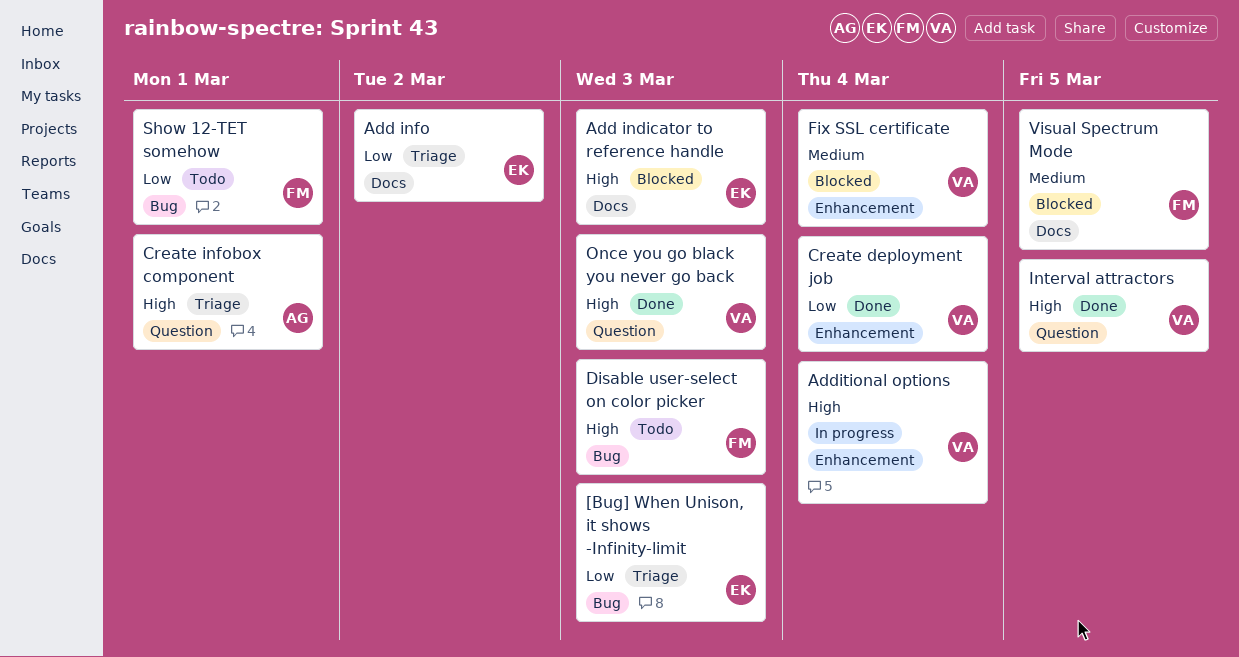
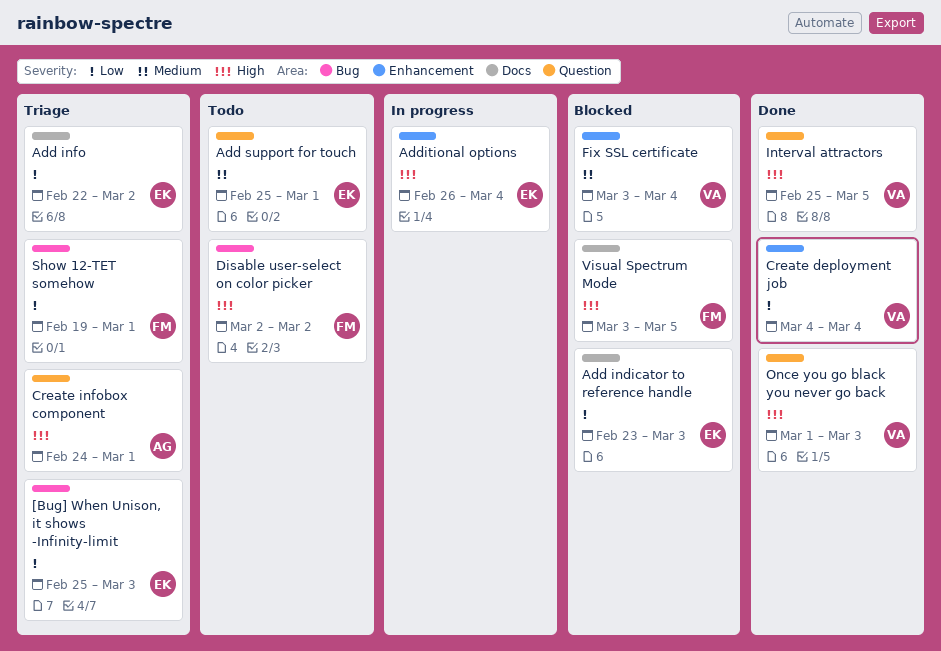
Add indicator to reference handle, priority: High -> Low
Add support for touch: none -> present
Additional options, owner: VA -> EK
Disable user-select on color picker, due: Mar 3 -> Mar 2
Show 12-TET somehow, status: Todo -> Triage
Visual Spectrum Mode, priority: Medium -> High

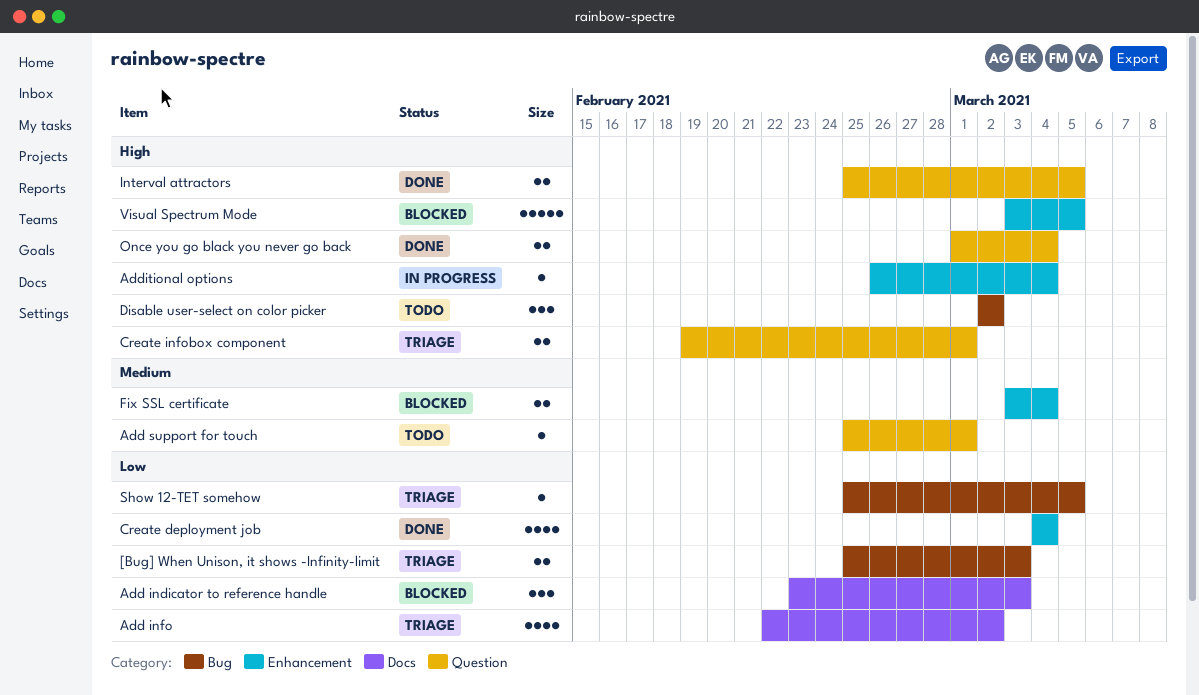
Create infobox component, start: Feb 24 -> Feb 19
Once you go black you never go back, due: Mar 3 -> Mar 4
Show 12-TET somehow, start: Feb 19 -> Feb 25
Show 12-TET somehow, due: Mar 1 -> Mar 5
Visual Spectrum Mode, label: Docs -> Enhancement

